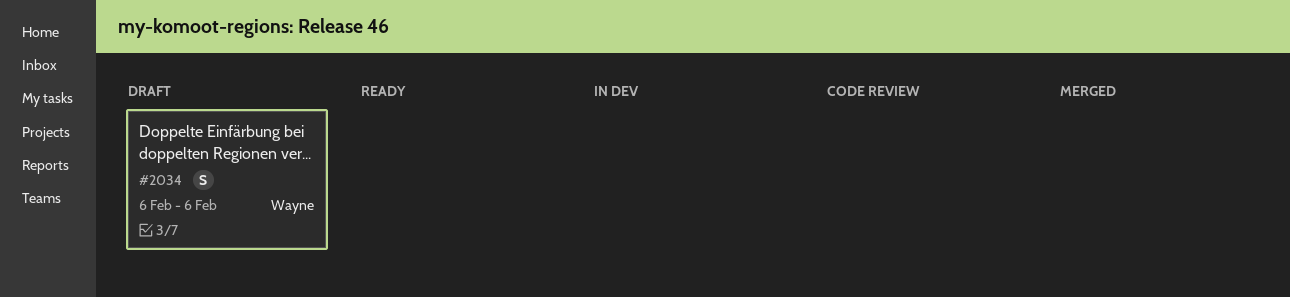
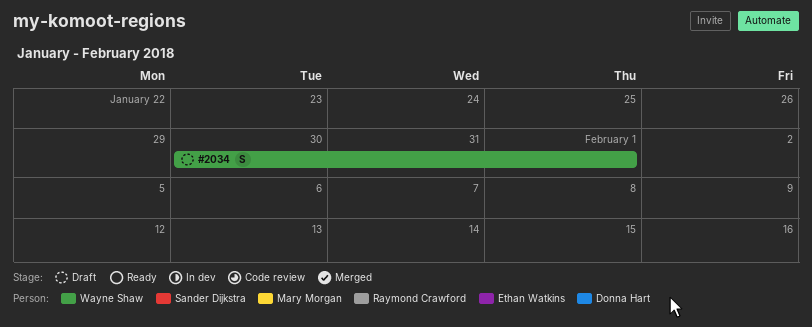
#2034, start: Feb 6 -> Jan 30
#2034, due: Feb 6 -> Feb 1

